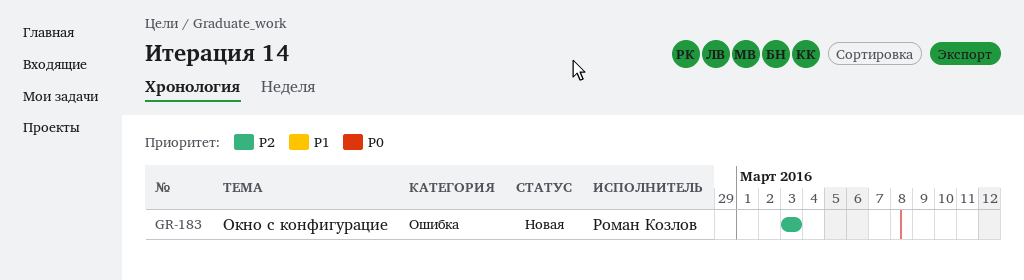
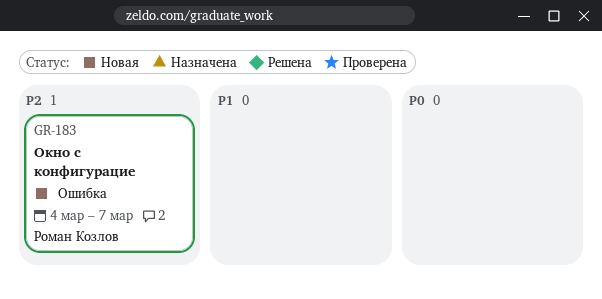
GR-183, start: Mar 3 -> Mar 4
GR-183, due: Mar 3 -> Mar 7

